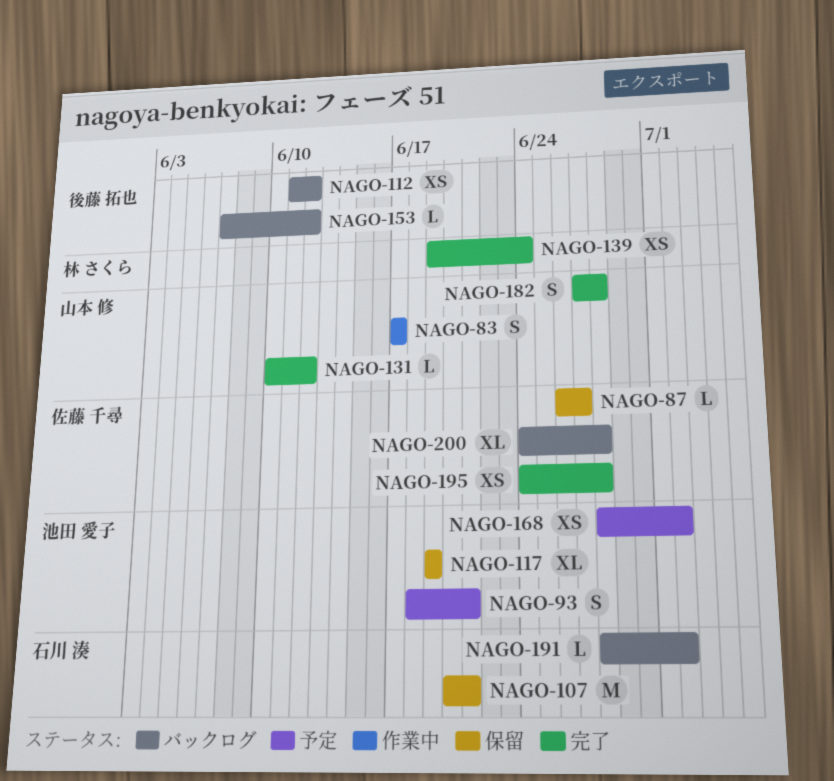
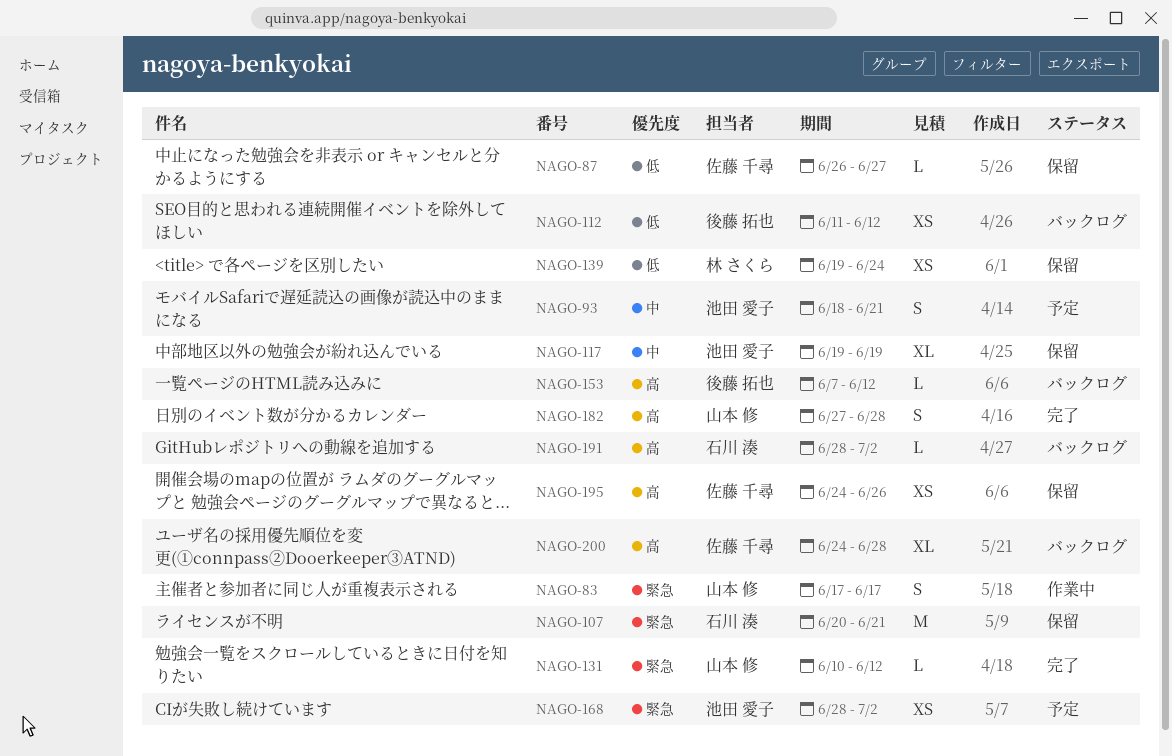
NAGO-139, status: 完了 -> 保留
NAGO-195, status: 完了 -> 保留
NAGO-195, due: Jun 28 -> Jun 26

